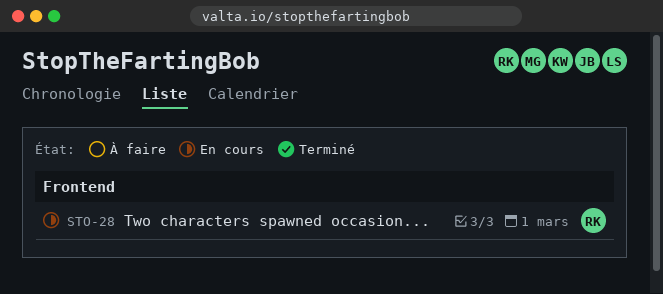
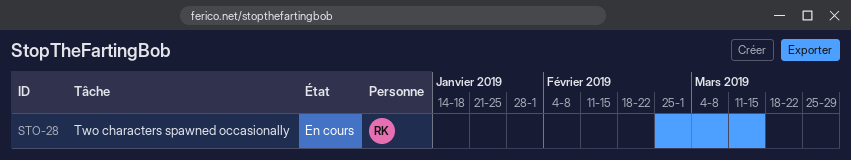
STO-28, due: Mar 1 -> Mar 15

